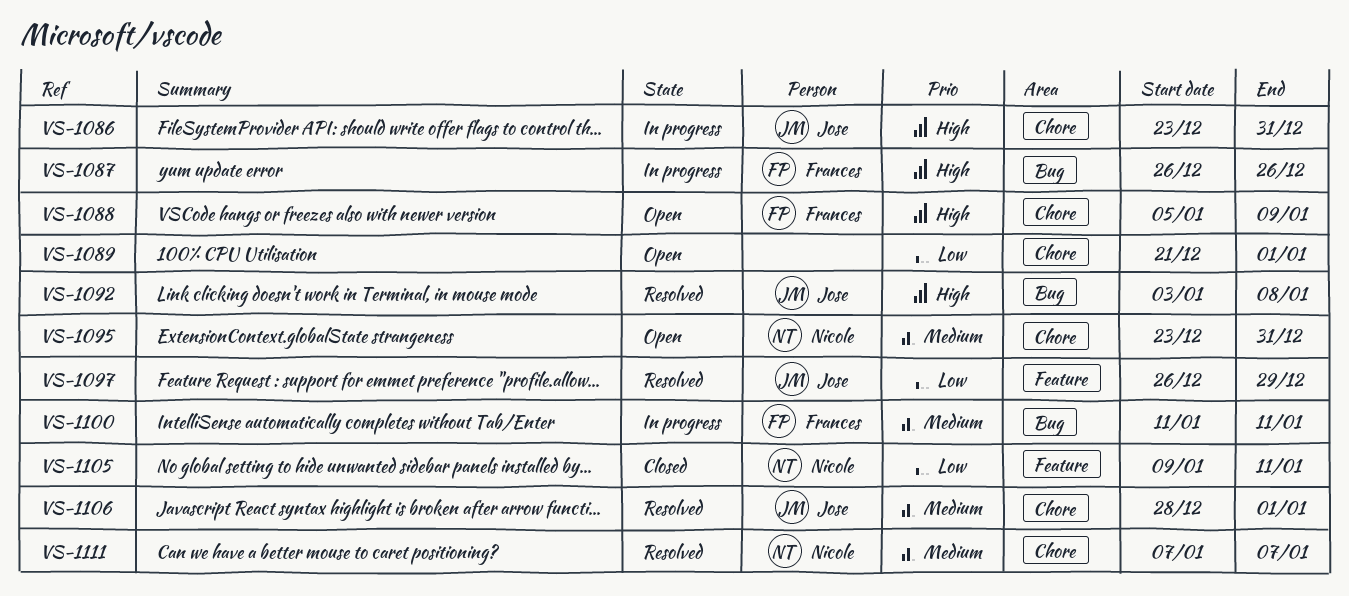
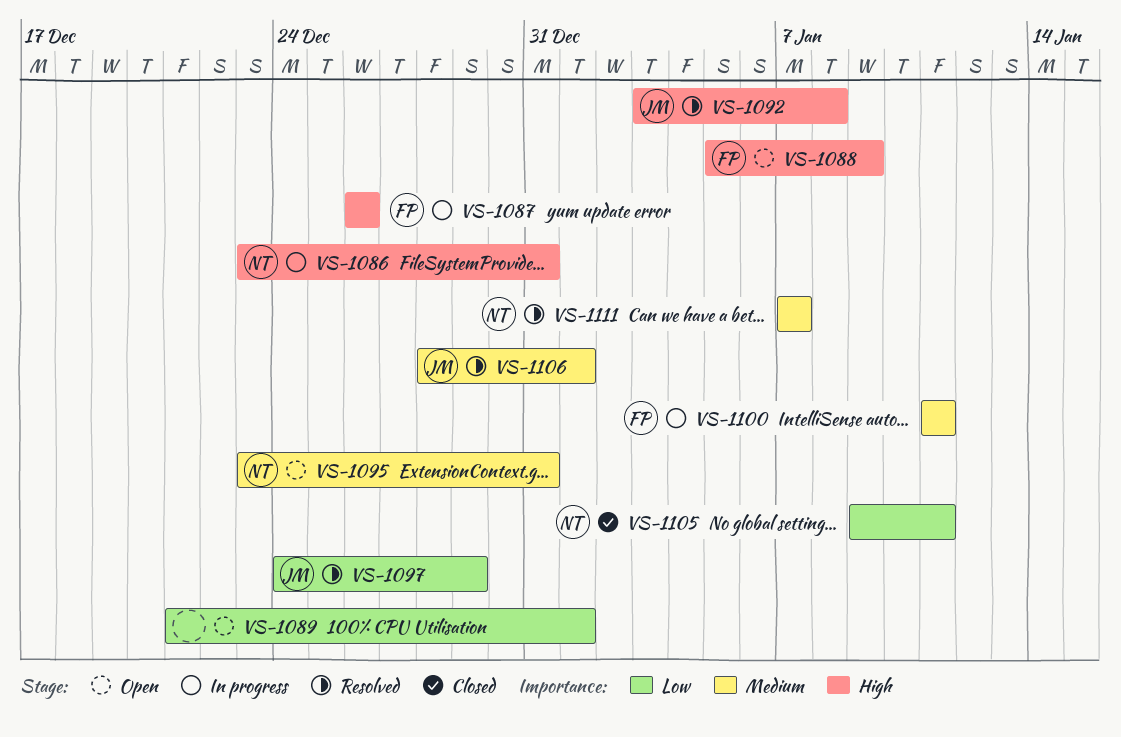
VS-1086, owner: Jose -> Nicole
VS-1097, start: Dec 26 -> Dec 24

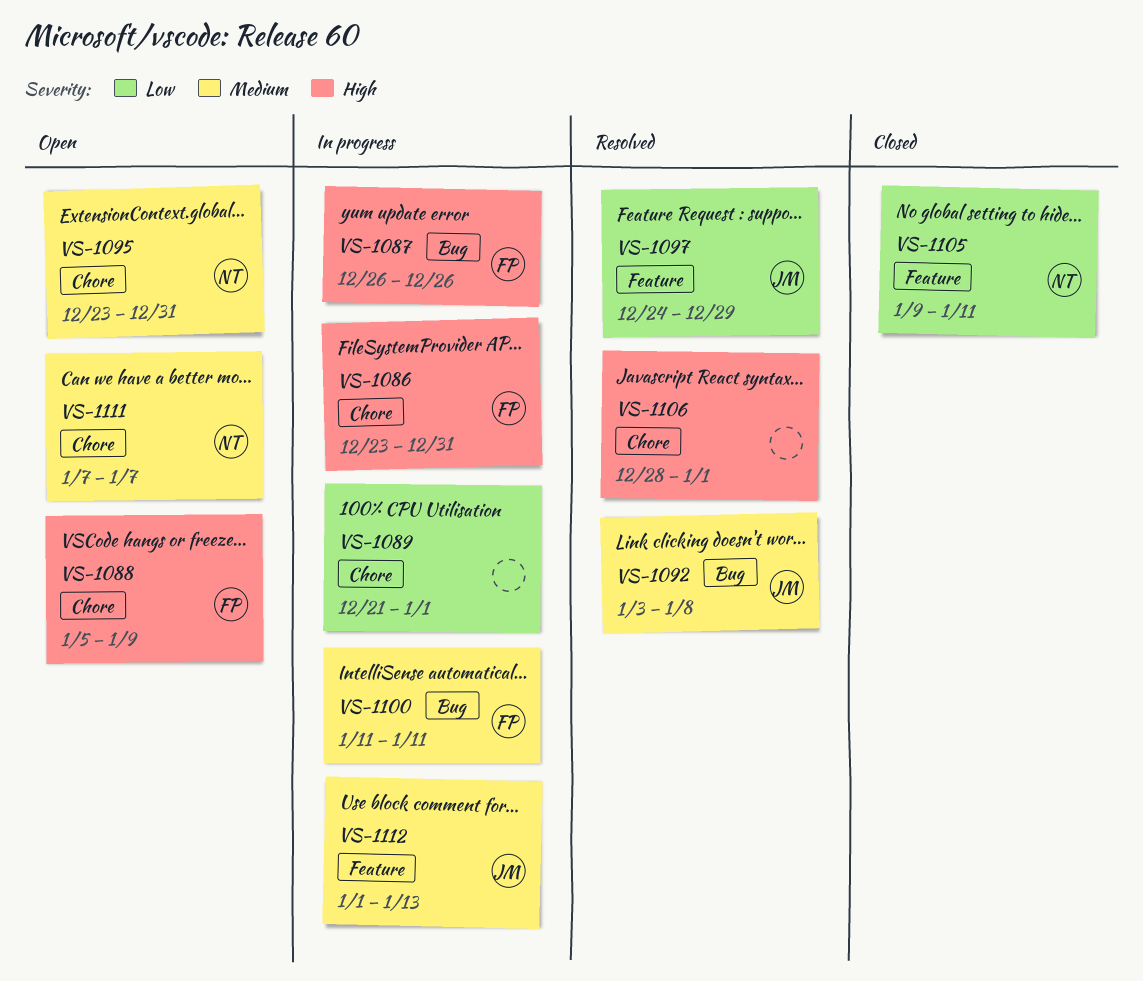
VS-1086, owner: NT -> FP
VS-1089, status: Open -> In progress
VS-1092, priority: High -> Medium
VS-1106, owner: JM -> none
VS-1106, priority: Medium -> High
VS-1111, status: Resolved -> Open
VS-1112: none -> present

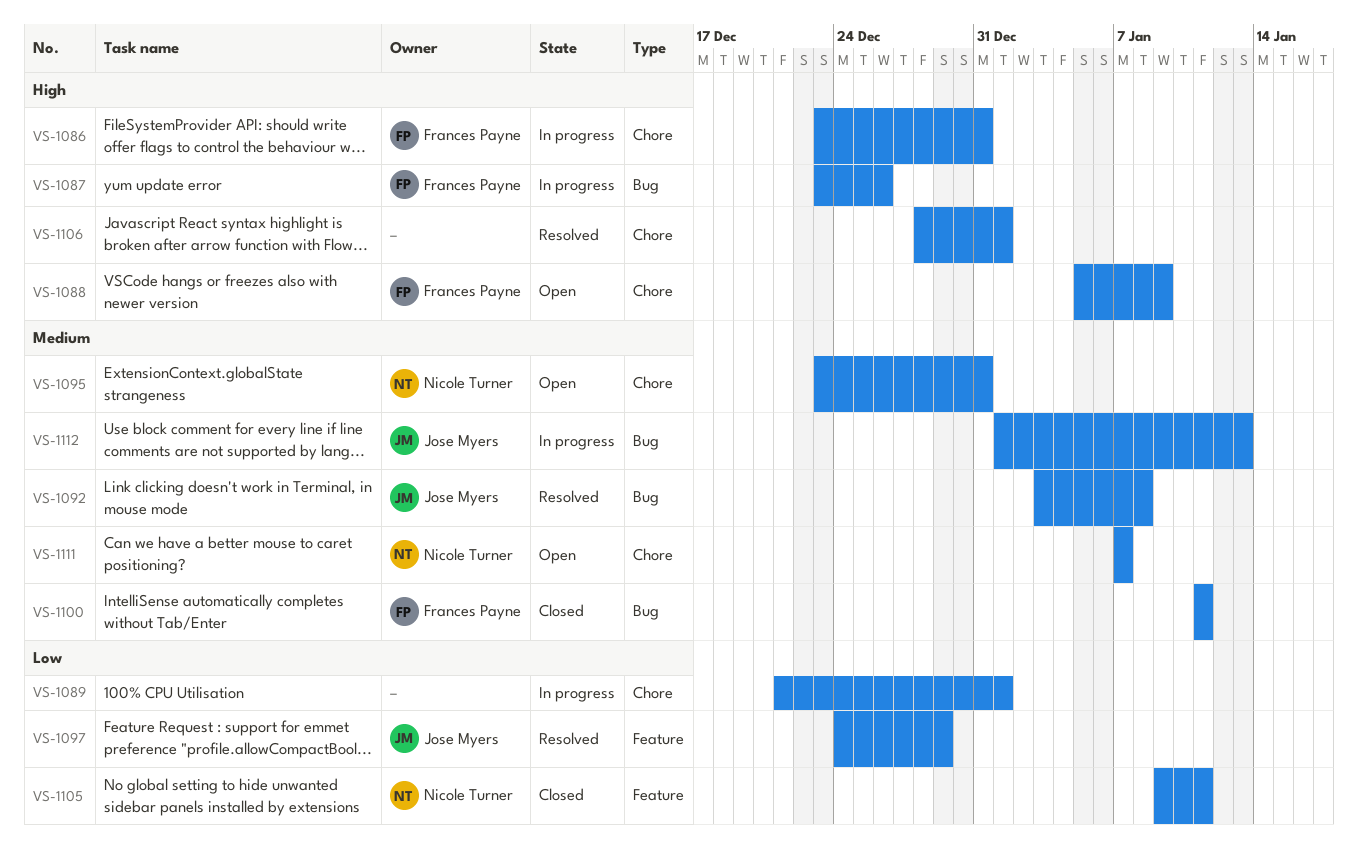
VS-1087, start: Dec 26 -> Dec 23
VS-1100, status: In progress -> Closed
VS-1112, label: Feature -> Bug

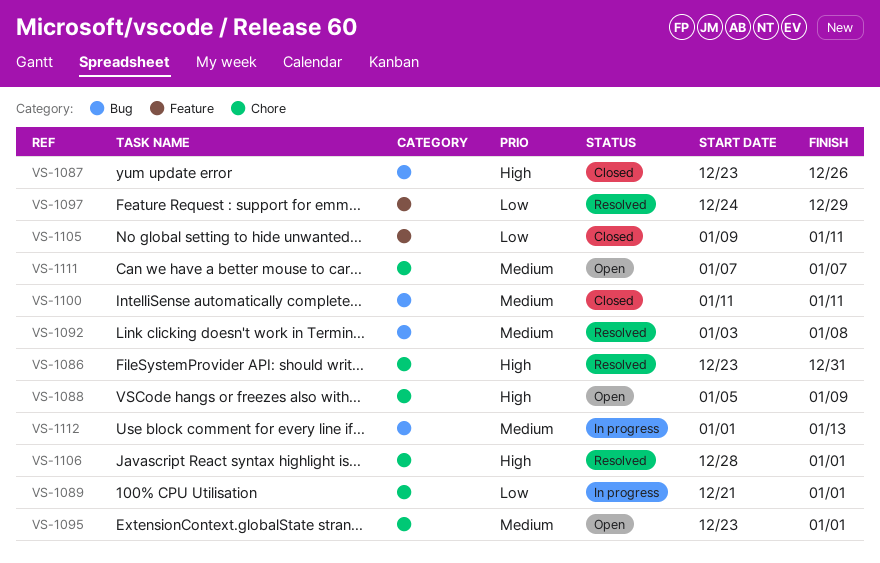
VS-1086, status: In progress -> Resolved
VS-1087, status: In progress -> Closed
VS-1095, due: Dec 31 -> Jan 1

